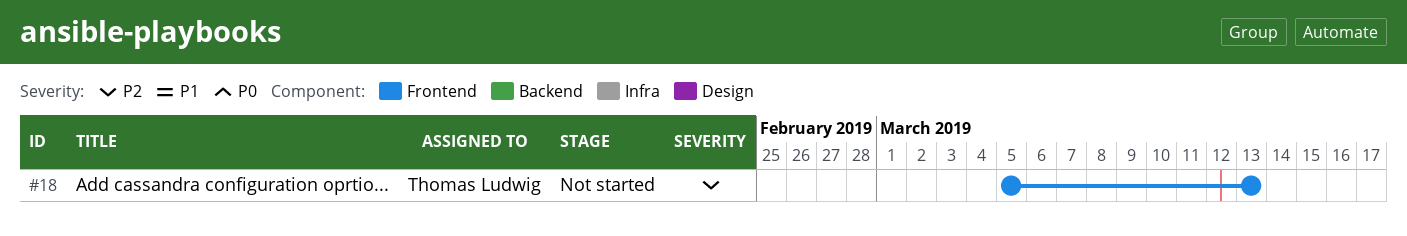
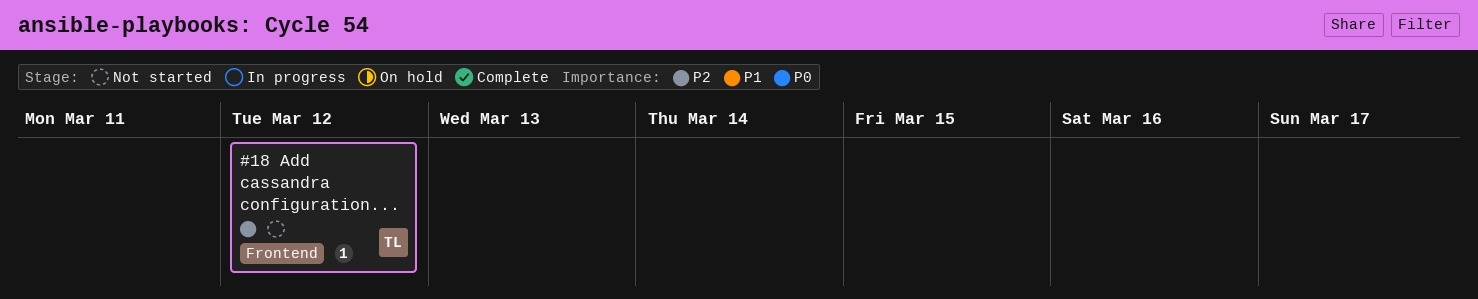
#18, due: Mar 13 -> Mar 12

